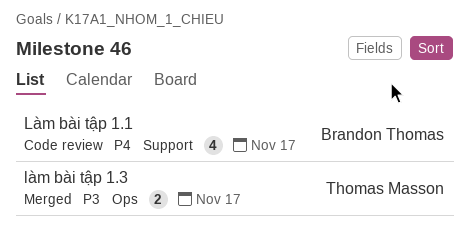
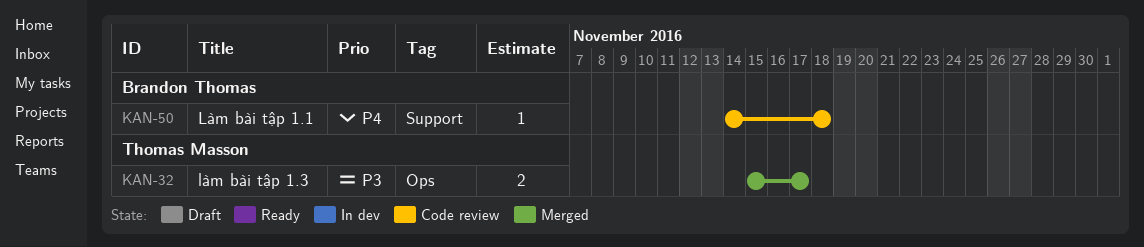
Làm bài tập 1.1, estimate: 4 -> 1
Làm bài tập 1.1, due: Nov 17 -> Nov 18

